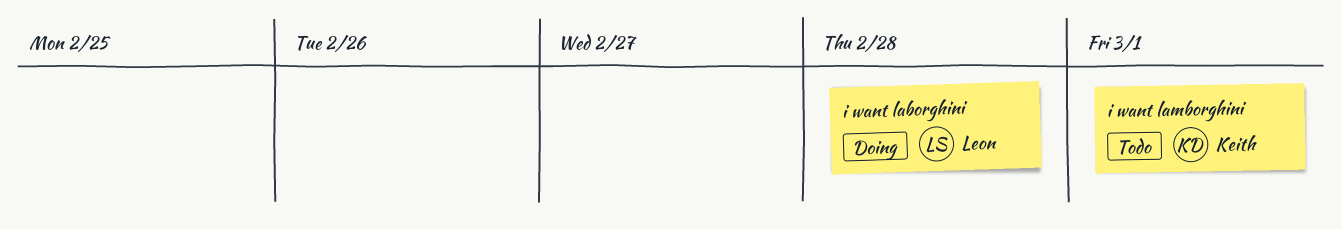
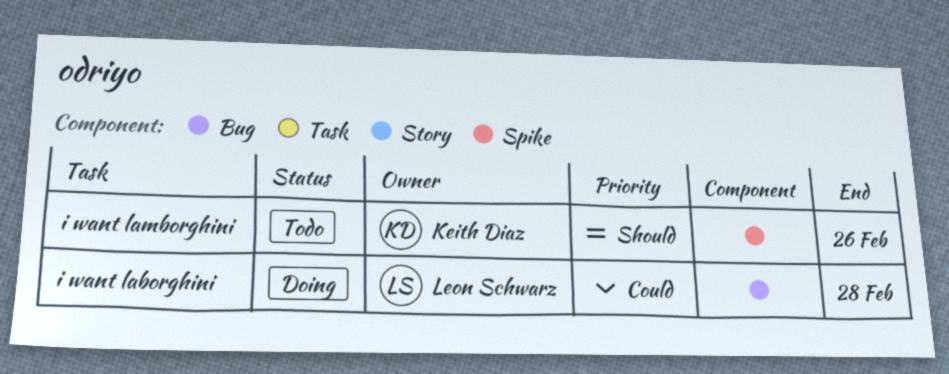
i want lamborghini, due: Mar 1 -> Feb 26

